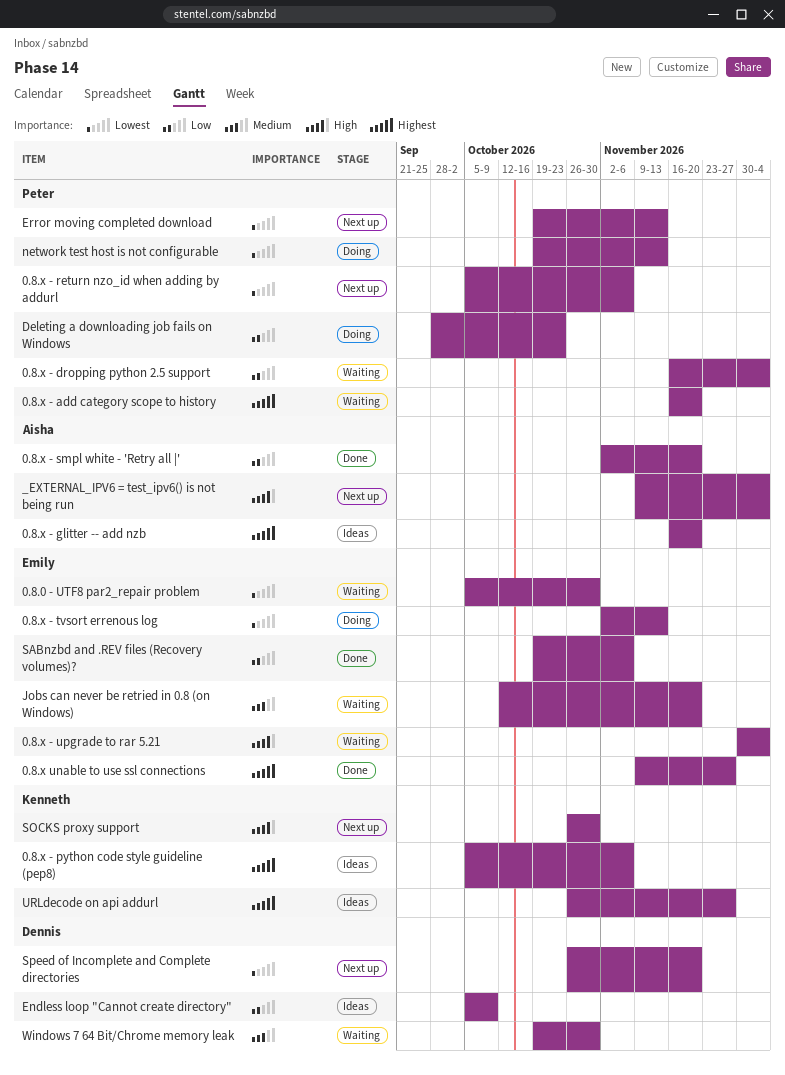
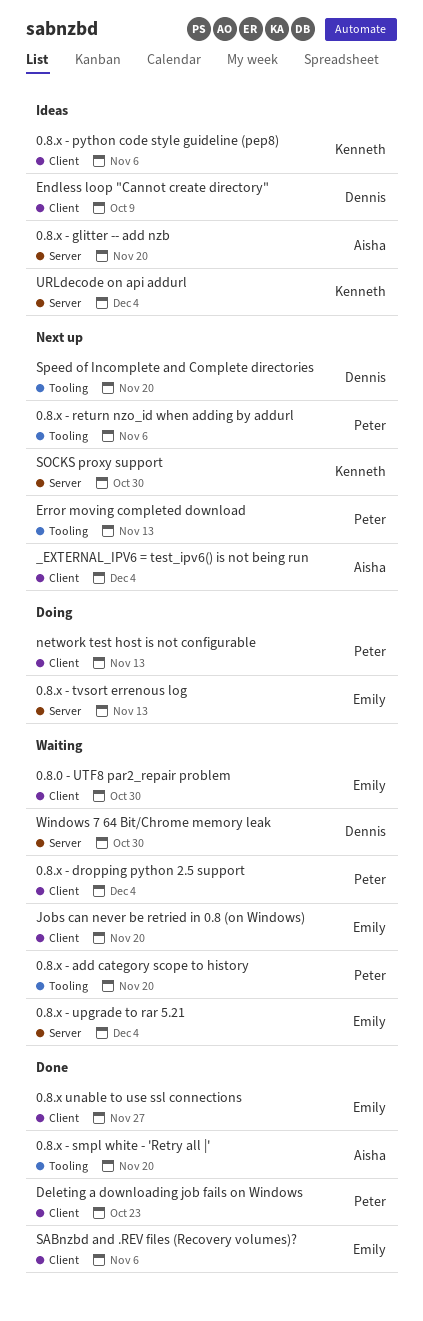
Deleting a downloading job fails on Windows, status: Doing -> Done
URLdecode on api addurl, due: Nov 27 -> Dec 4

